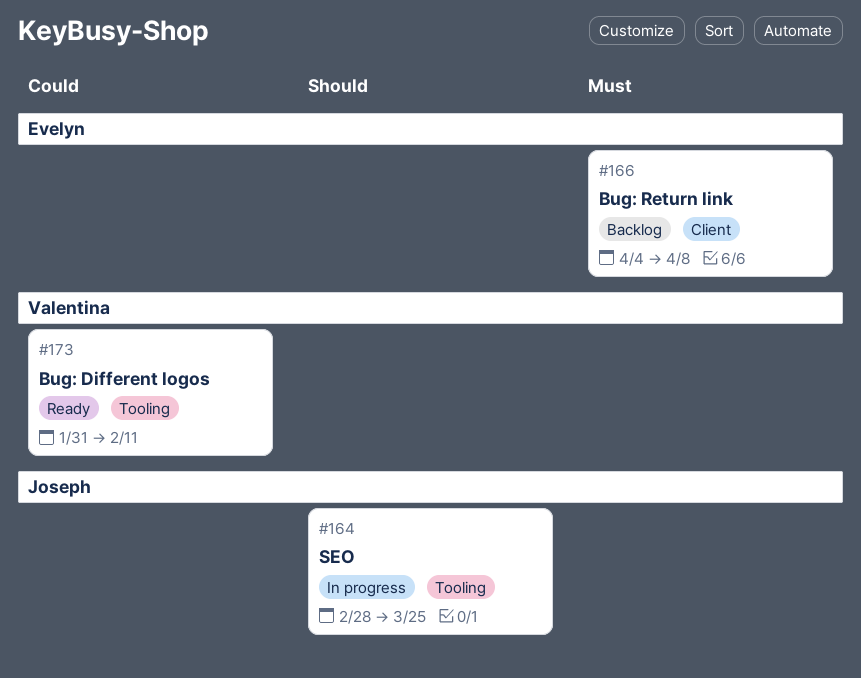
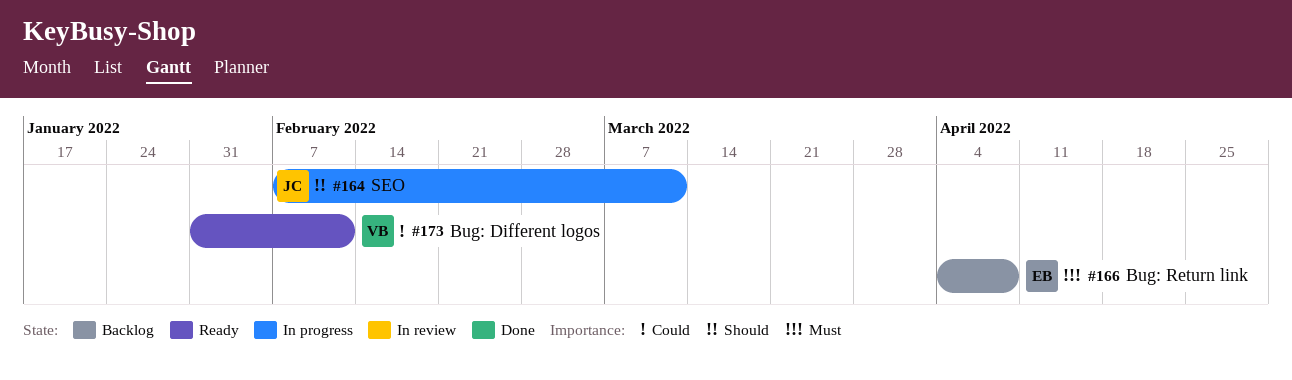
#164, start: Feb 28 -> Feb 7
#164, due: Mar 25 -> Mar 11

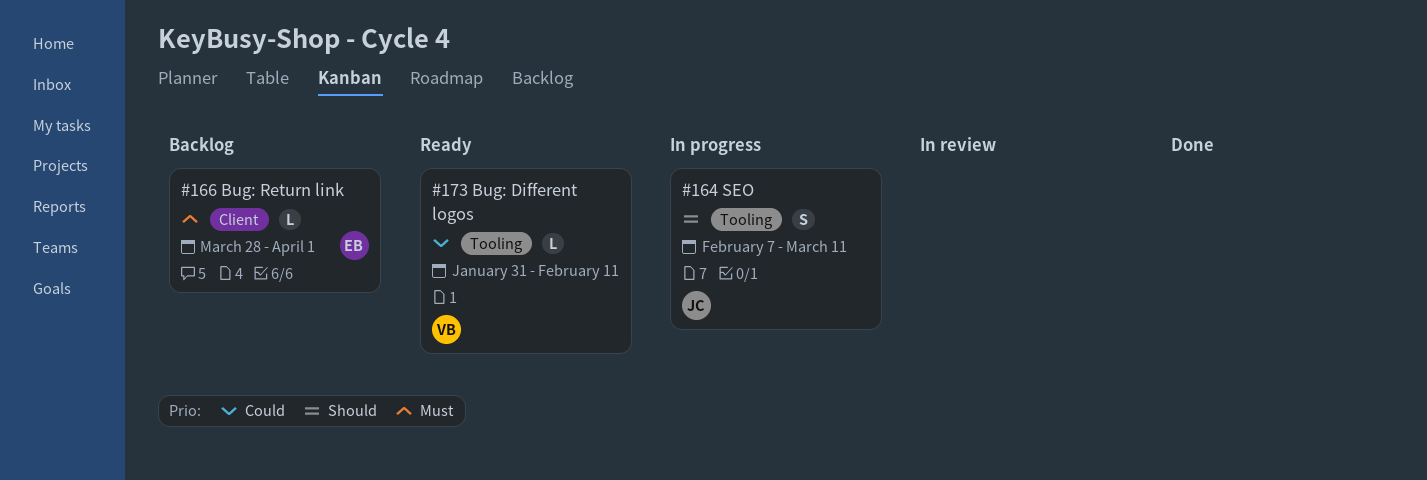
#166, start: Apr 4 -> Mar 28
#166, due: Apr 8 -> Apr 1

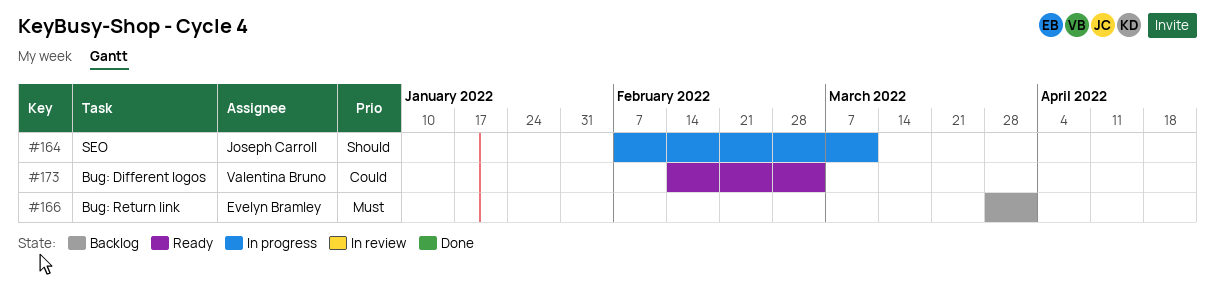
#173, start: Jan 31 -> Feb 14
#173, due: Feb 11 -> Mar 4

